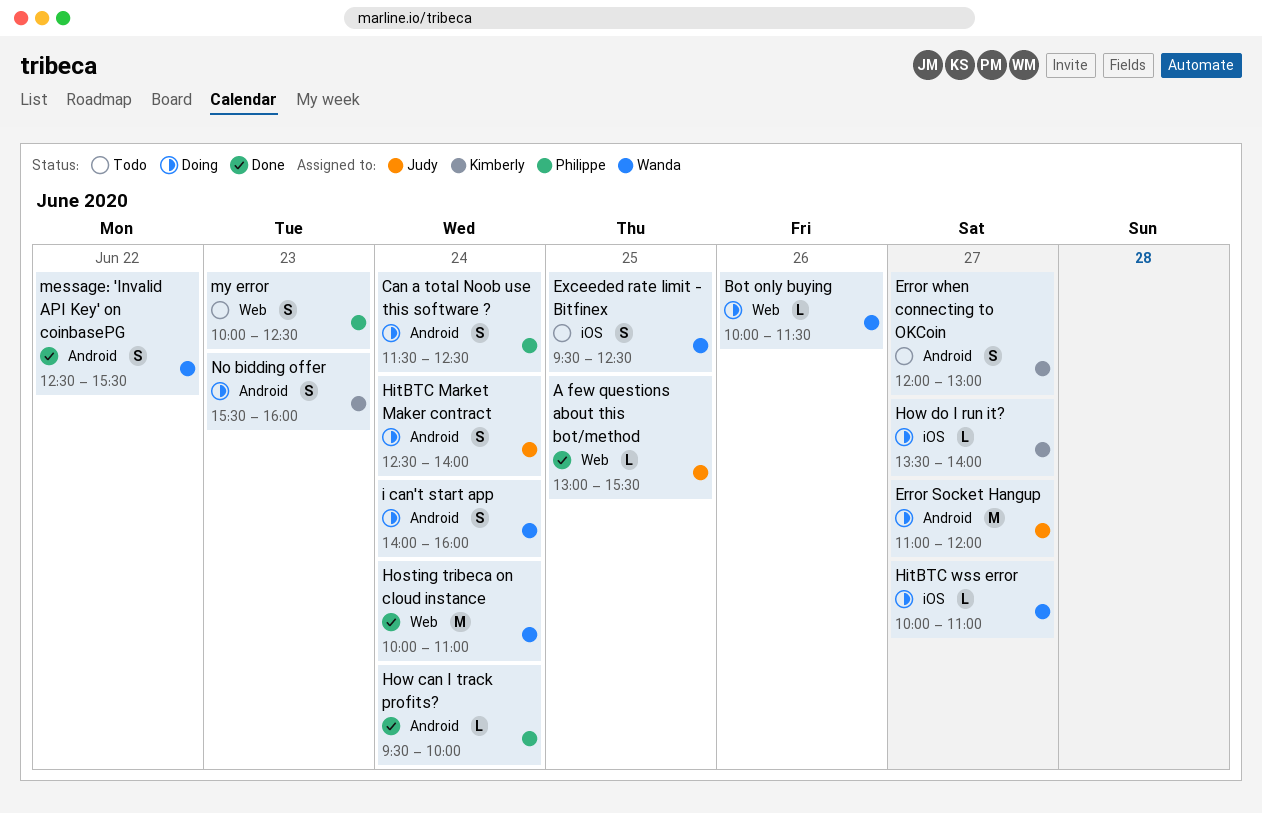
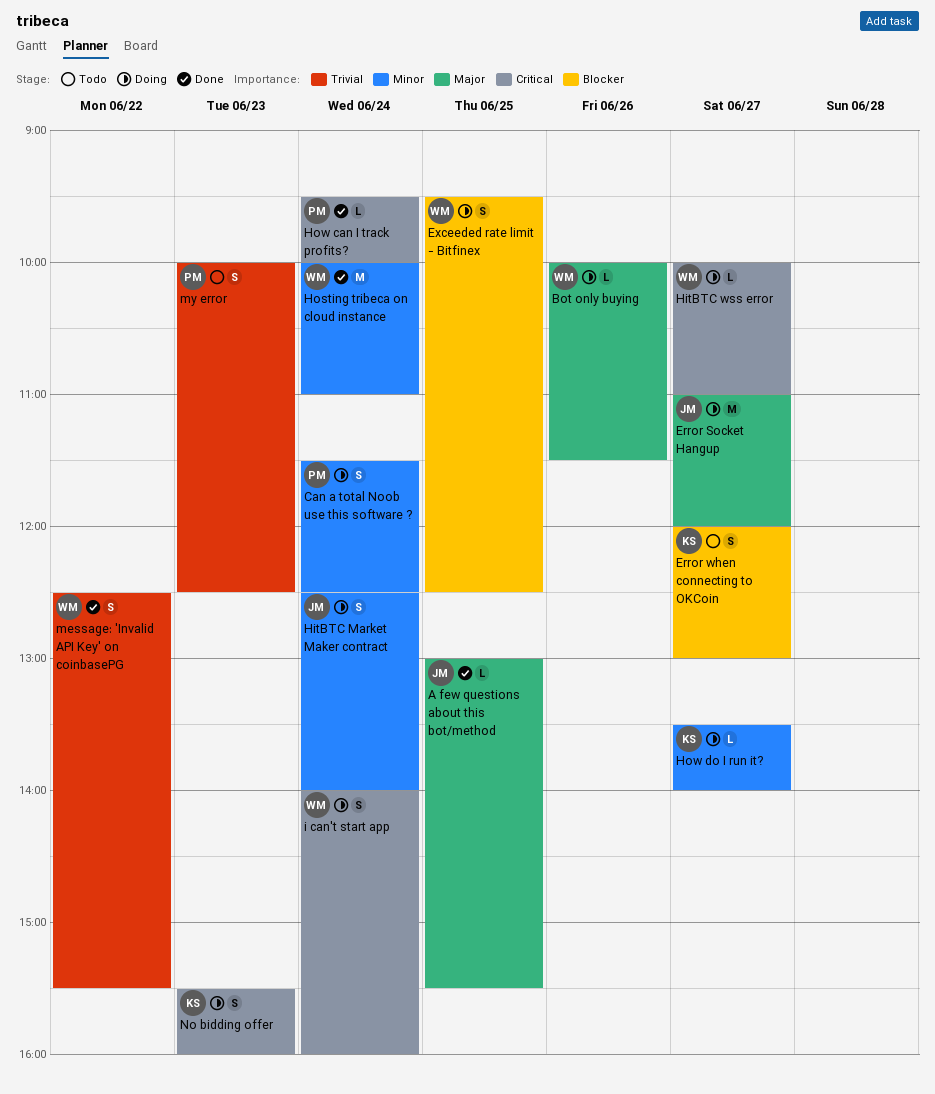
Exceeded rate limit - Bitfinex, status: Todo -> Doing

